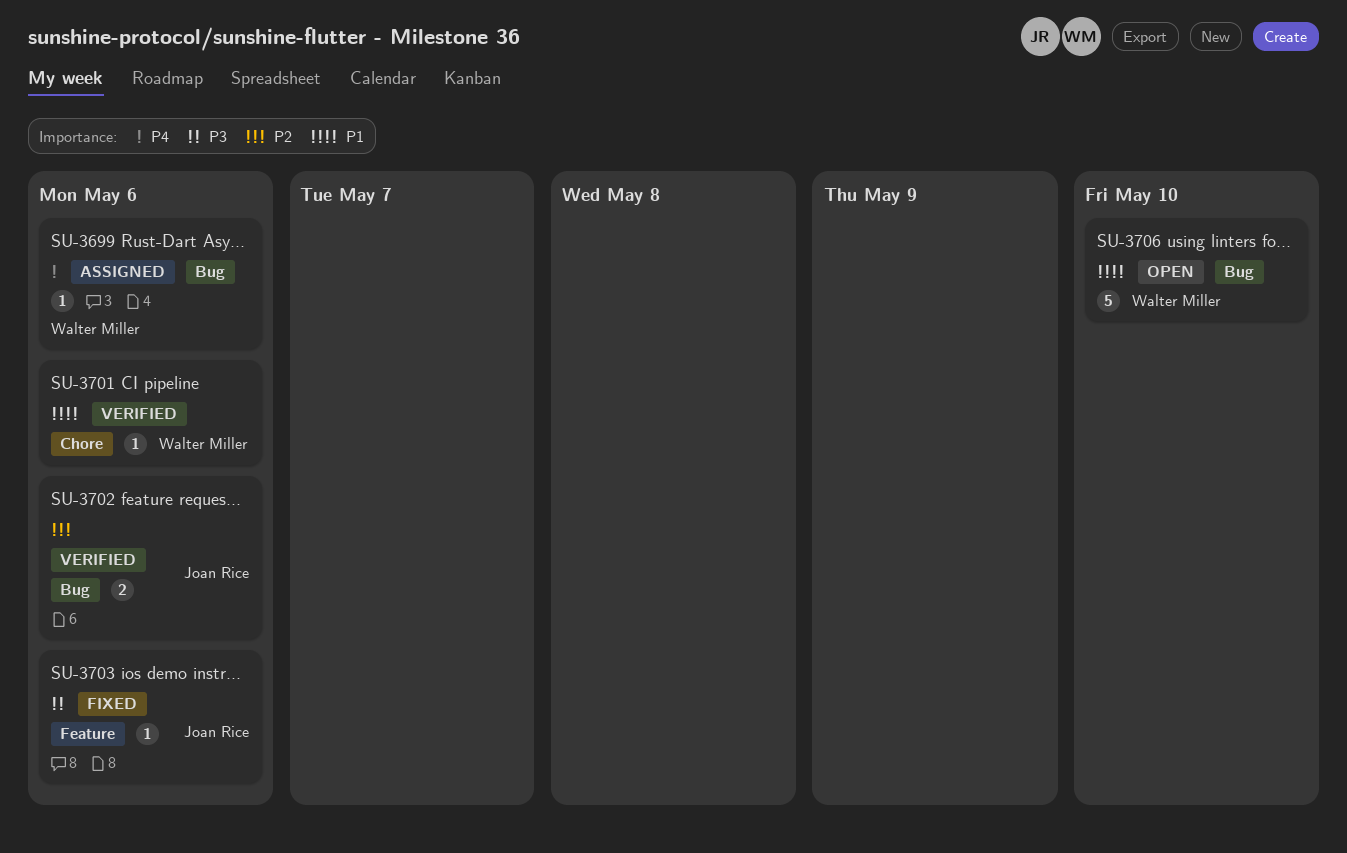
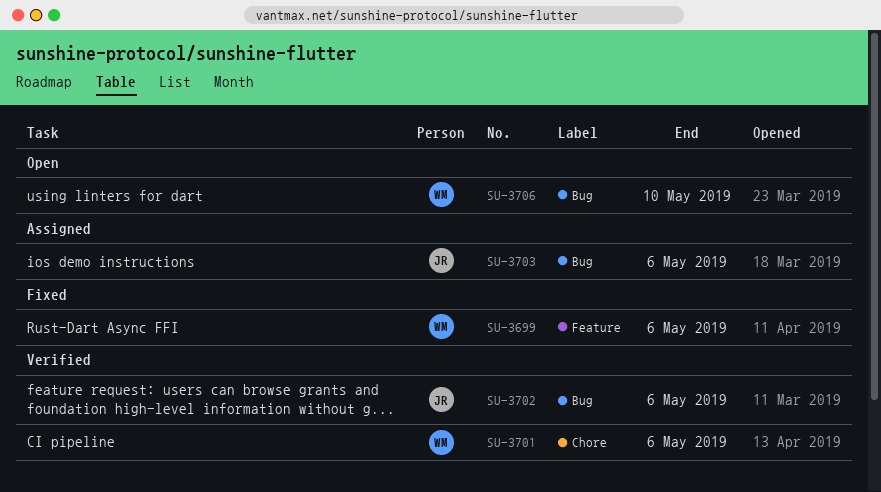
SU-3699, status: Assigned -> Fixed
SU-3699, label: Bug -> Feature
SU-3703, status: Fixed -> Assigned
SU-3703, label: Feature -> Bug

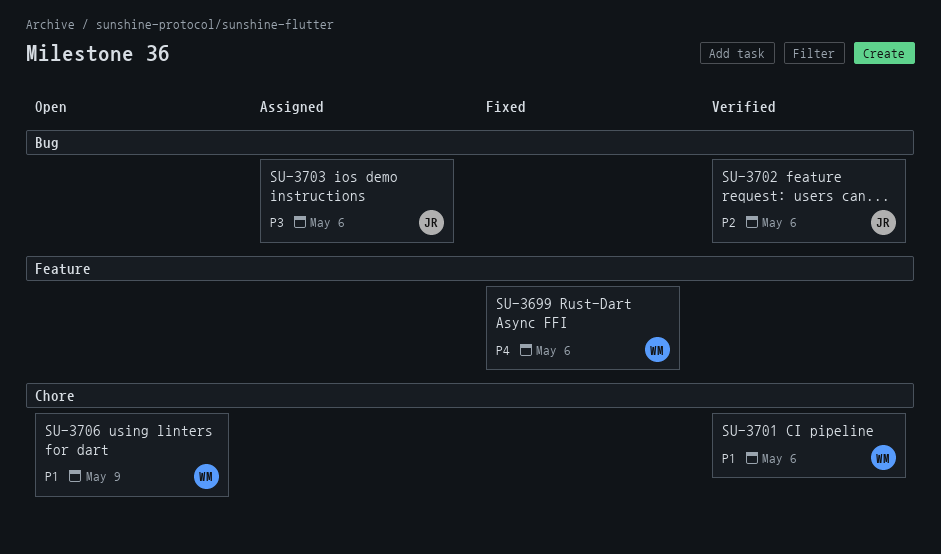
SU-3706, label: Bug -> Chore
SU-3706, due: May 10 -> May 9

